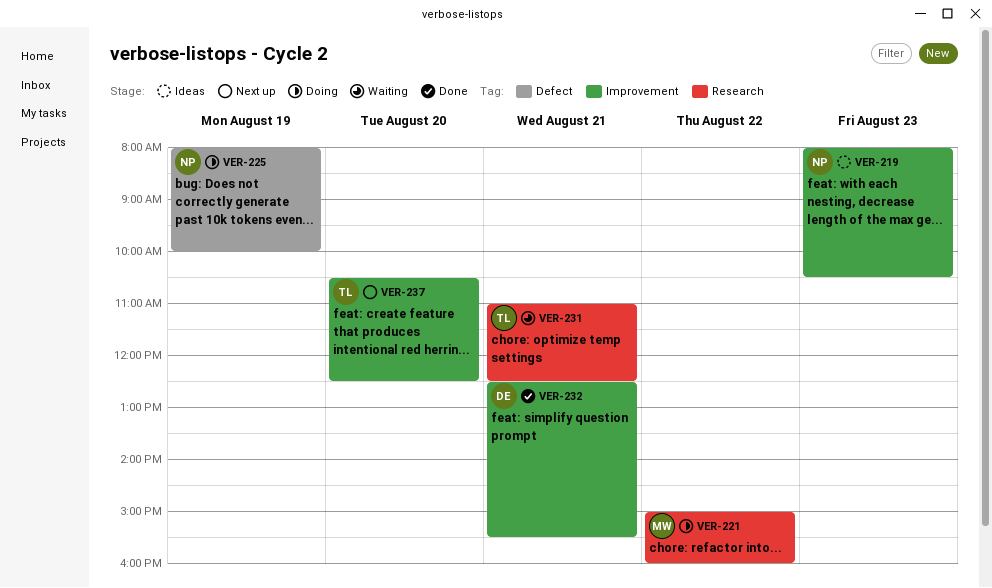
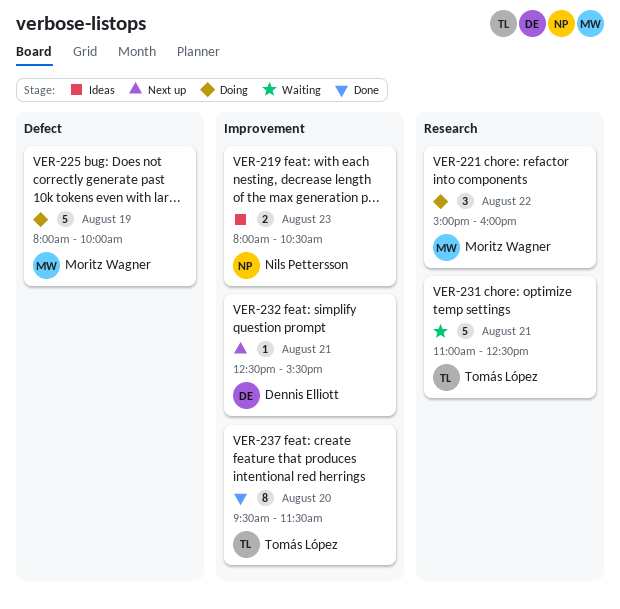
VER-225, owner: Nils Pettersson -> Moritz Wagner
VER-232, status: Done -> Next up
VER-237, status: Next up -> Done
VER-237, begins: 10:30 -> 09:30
VER-237, ends: 12:30 -> 11:30

